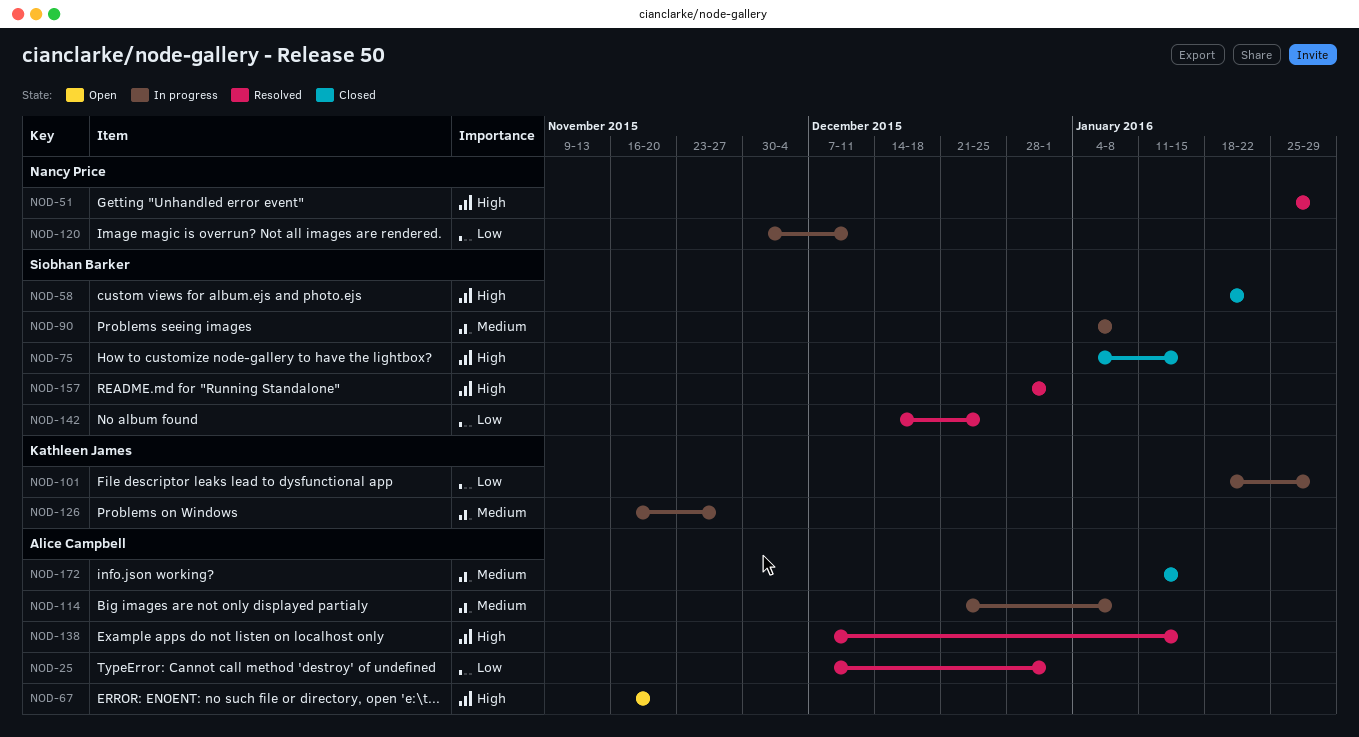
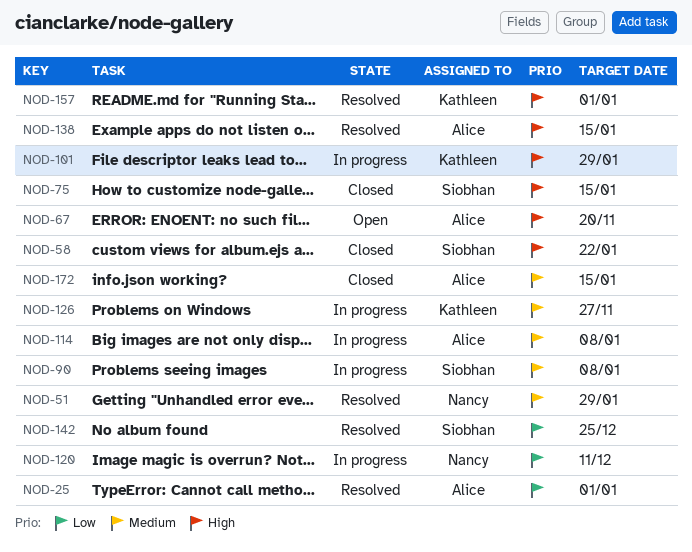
NOD-51, priority: High -> Medium
NOD-101, priority: Low -> High
NOD-157, owner: Siobhan Barker -> Kathleen James

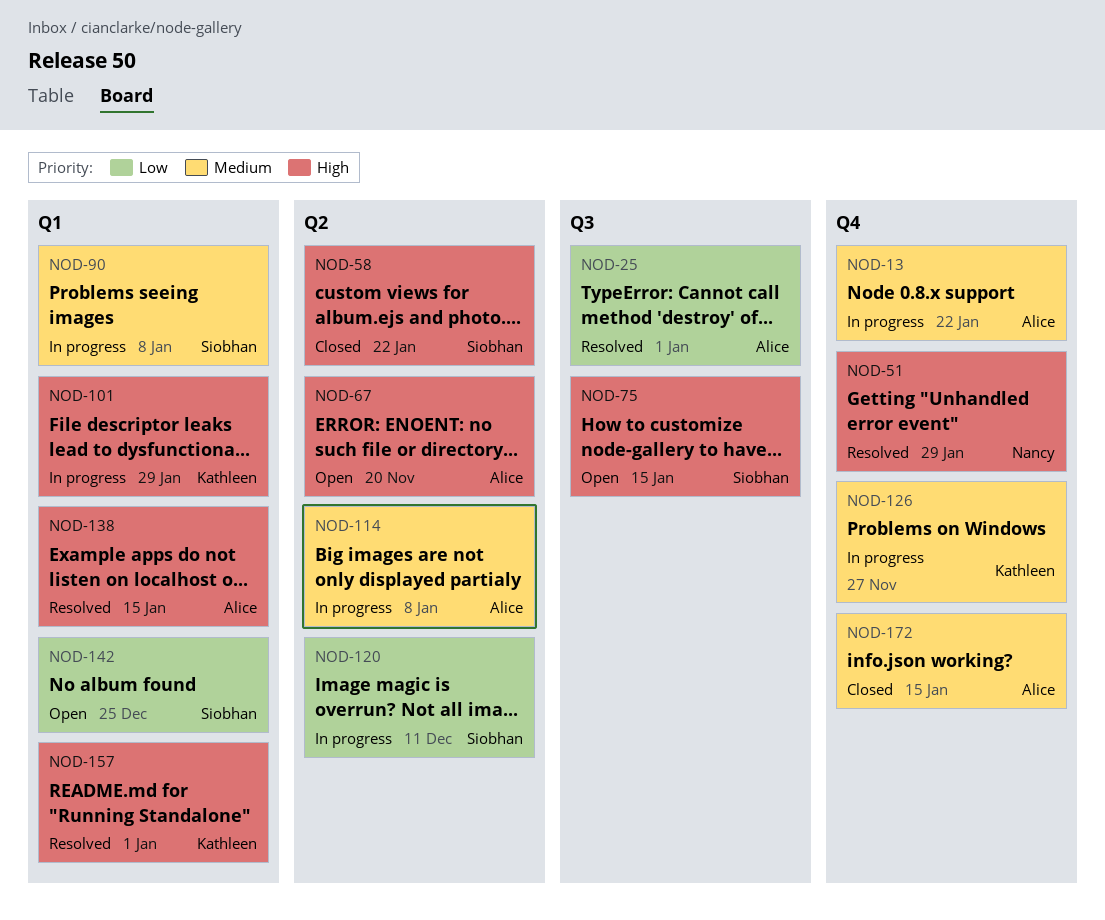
NOD-13: none -> present
NOD-51, priority: Medium -> High
NOD-75, status: Closed -> Open
NOD-120, owner: Nancy -> Siobhan
NOD-142, status: Resolved -> Open

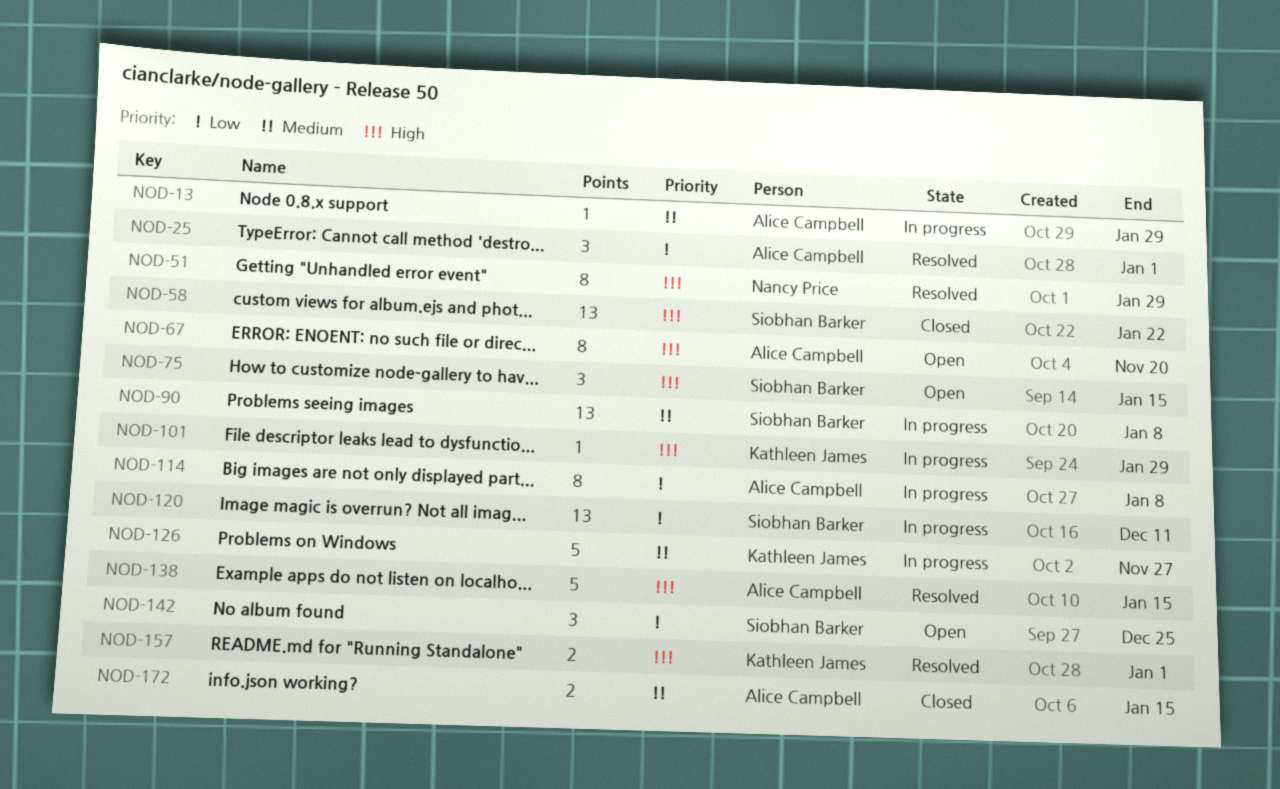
NOD-13, due: Jan 22 -> Jan 29
NOD-114, priority: Medium -> Low

